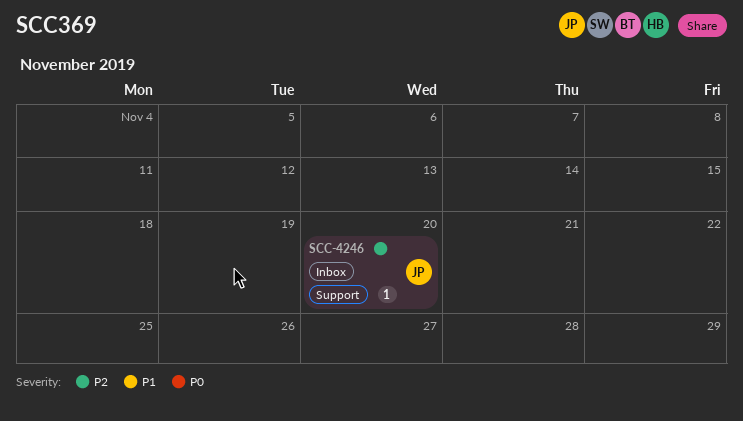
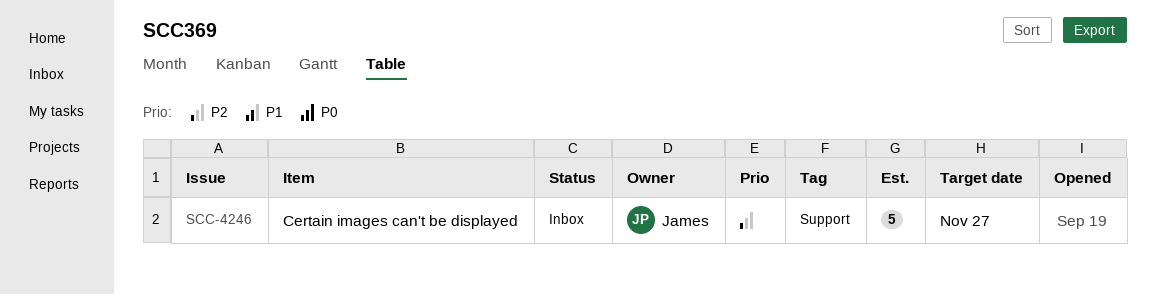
SCC-4246, estimate: 1 -> 5
SCC-4246, due: Nov 20 -> Nov 27

